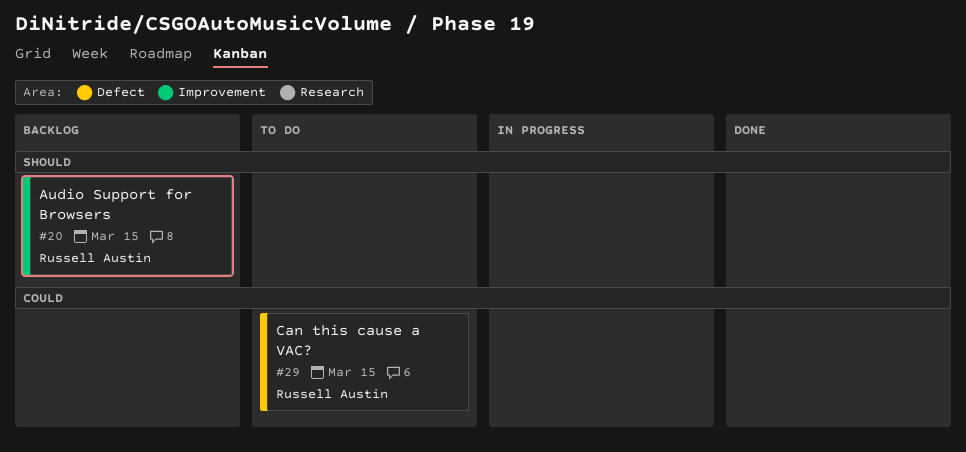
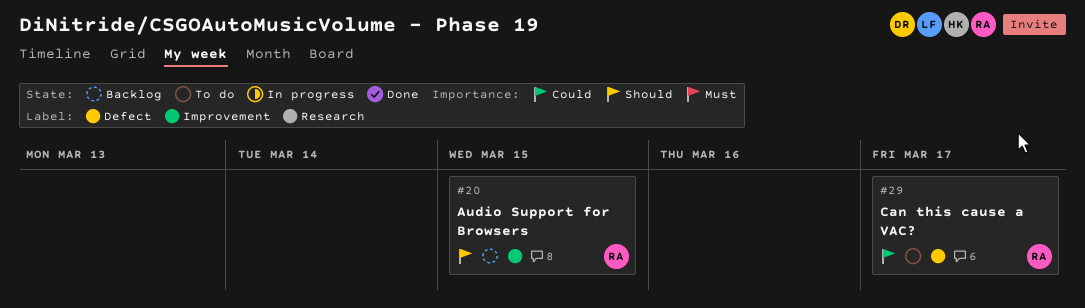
#29, due: Mar 15 -> Mar 17

